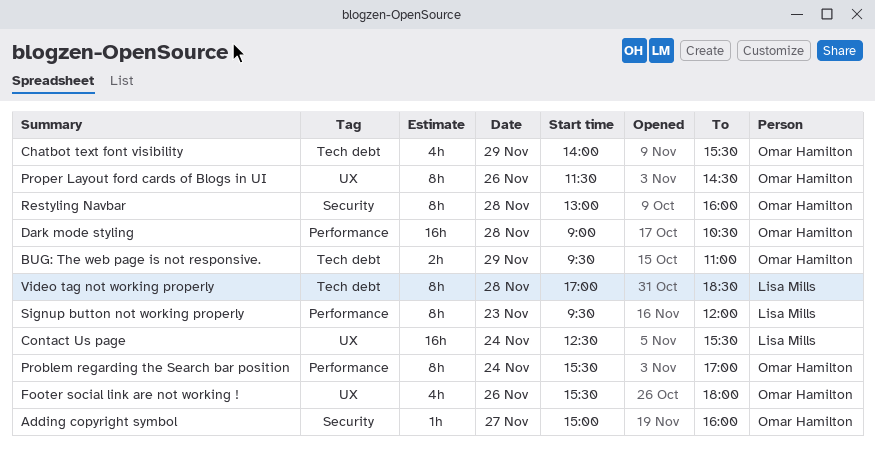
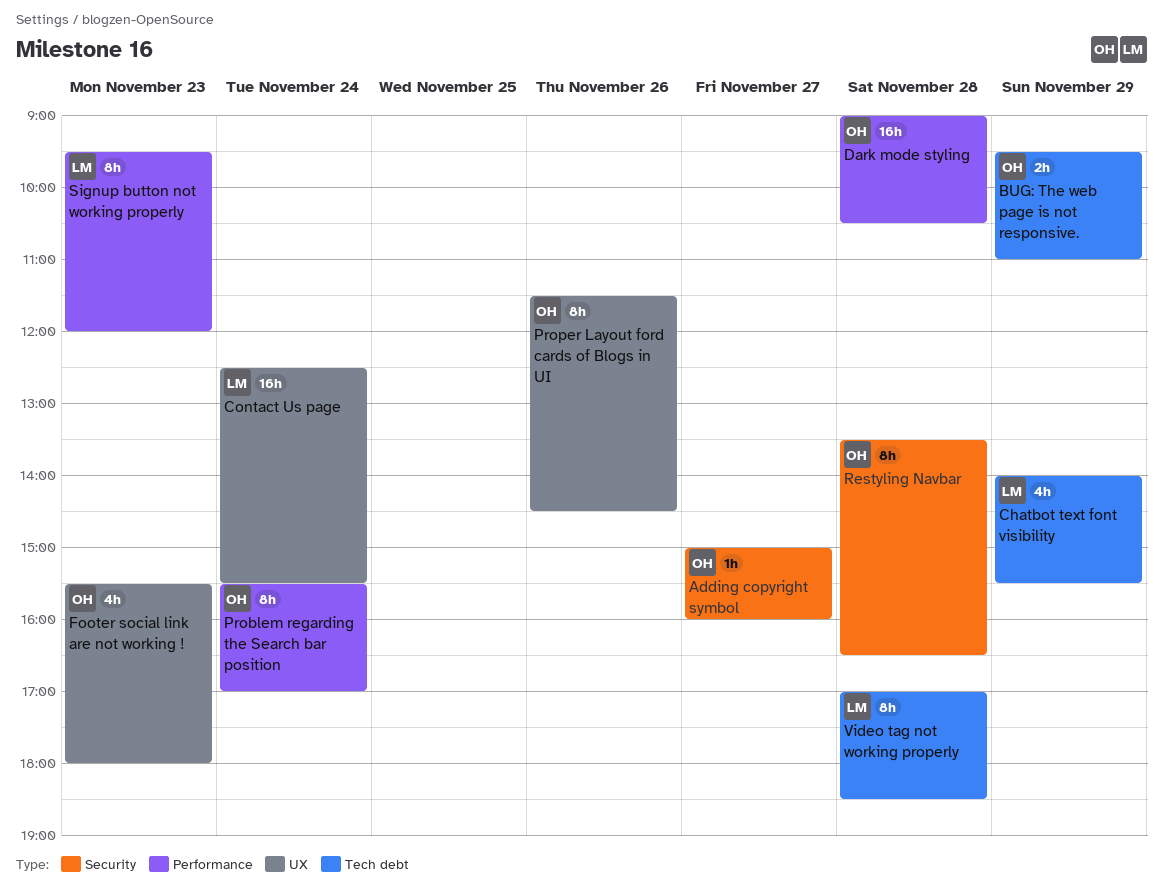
Chatbot text font visibility, owner: Omar Hamilton -> Lisa Mills
Footer social link are not working !, day: Nov 26 -> Nov 23
Restyling Navbar, begins: 13:00 -> 13:30
Restyling Navbar, ends: 16:00 -> 16:30

